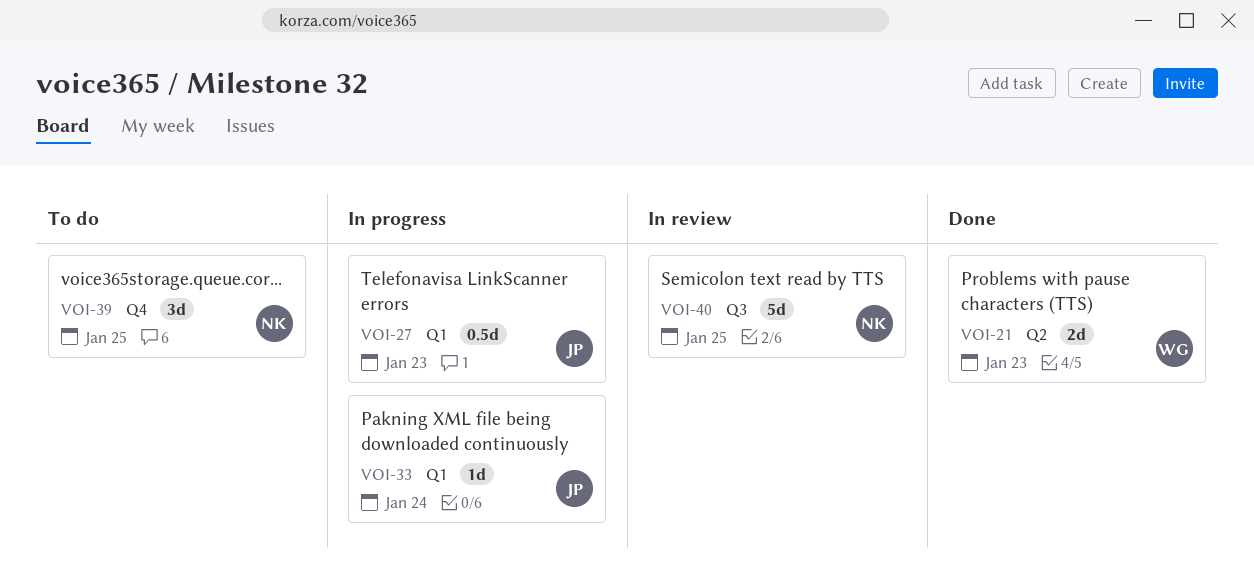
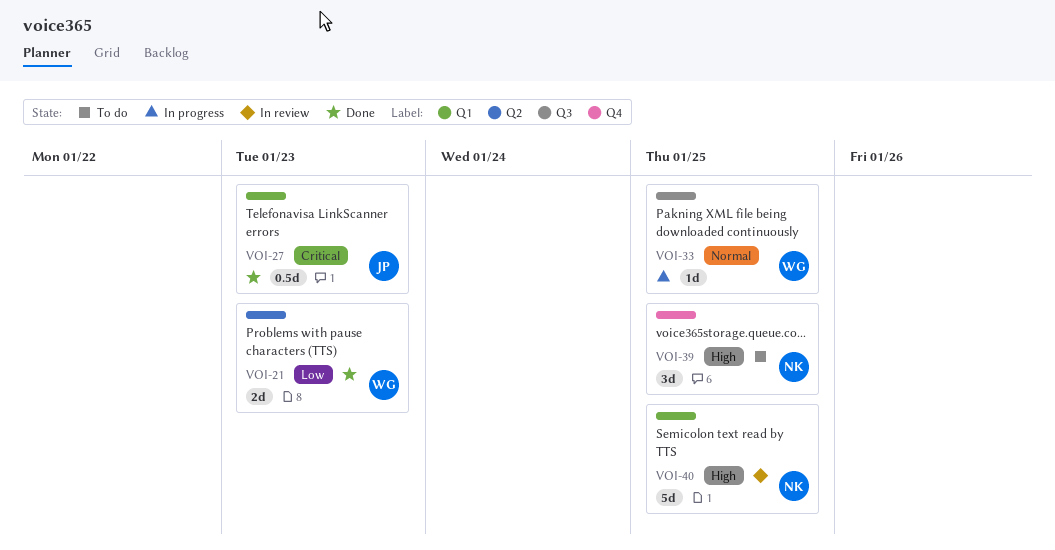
VOI-27, status: In progress -> Done
VOI-33, owner: JP -> WG
VOI-33, label: Q1 -> Q3
VOI-33, due: Jan 24 -> Jan 25
VOI-40, label: Q3 -> Q1

